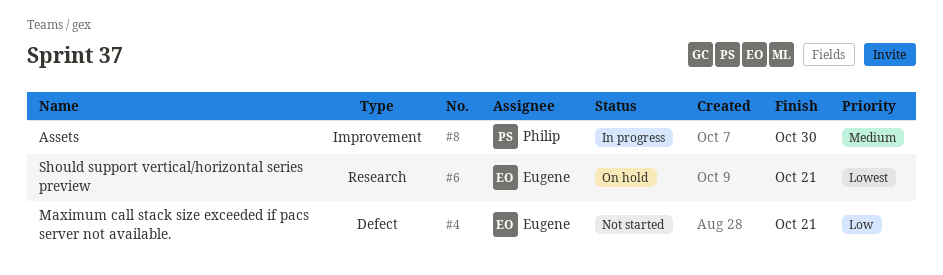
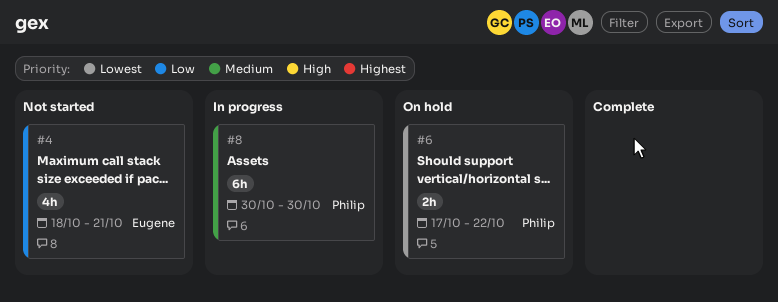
#6, owner: Eugene -> Philip
#6, due: Oct 21 -> Oct 22

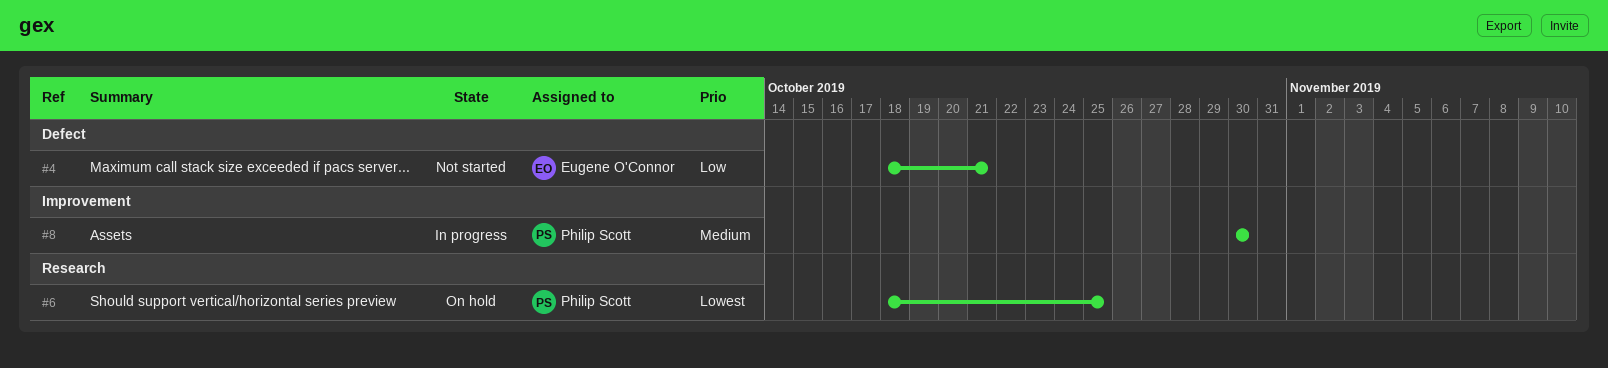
#6, start: Oct 17 -> Oct 18
#6, due: Oct 22 -> Oct 25

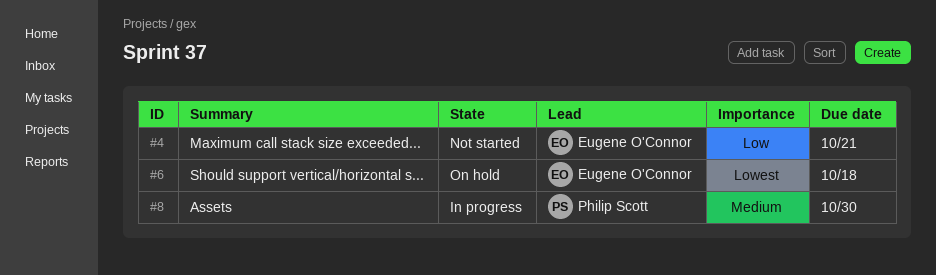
#6, owner: Philip Scott -> Eugene O'Connor
#6, due: Oct 25 -> Oct 18

